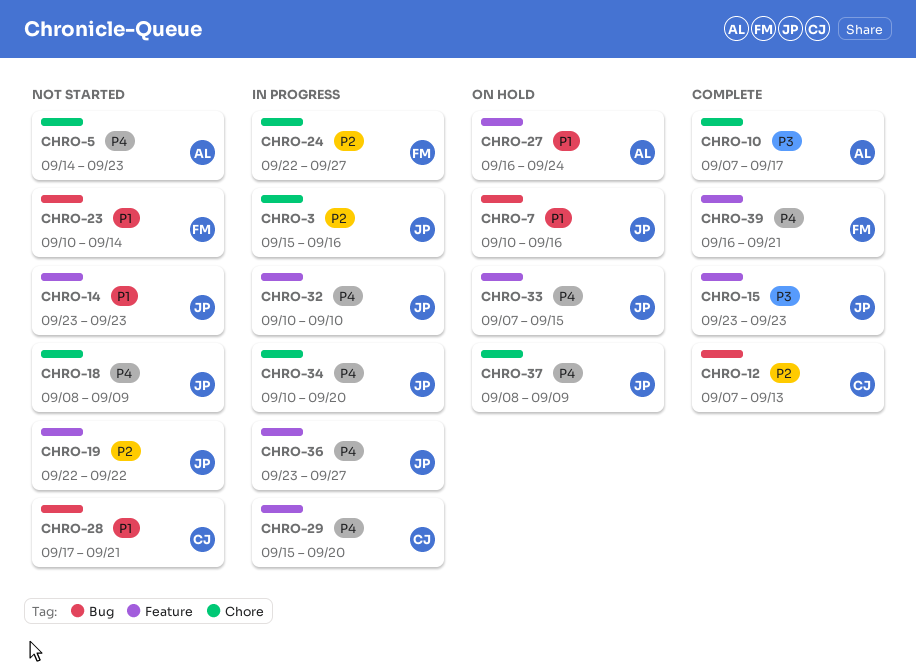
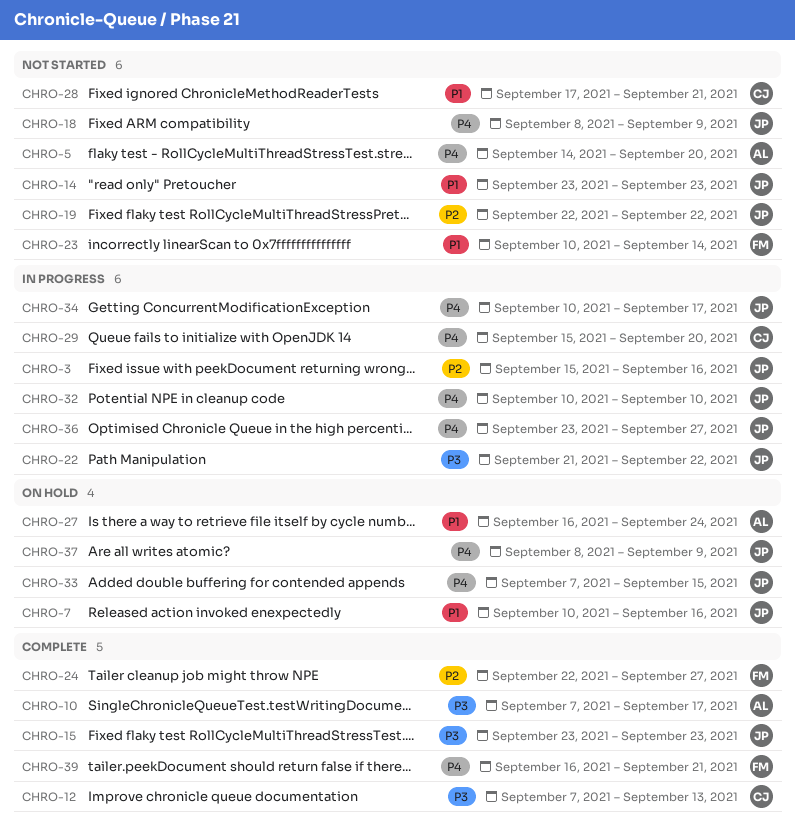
CHRO-5, due: Sep 23 -> Sep 20
CHRO-12, priority: P2 -> P3
CHRO-22: none -> present
CHRO-24, status: In progress -> Complete
CHRO-34, due: Sep 20 -> Sep 17

